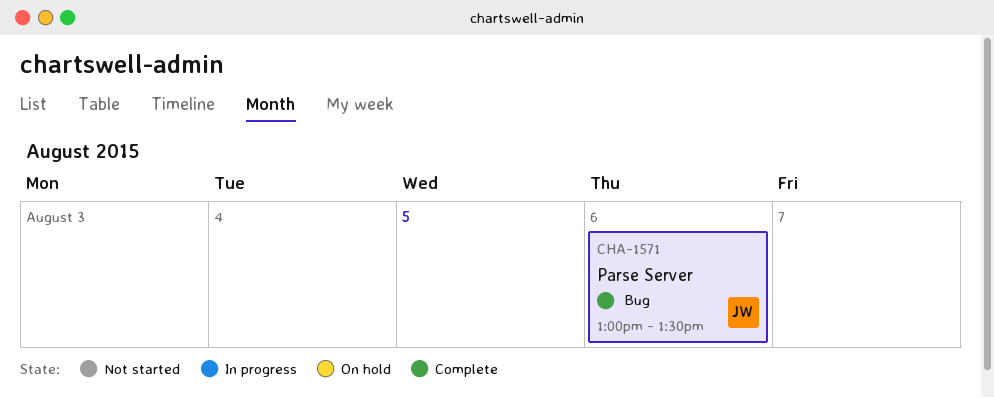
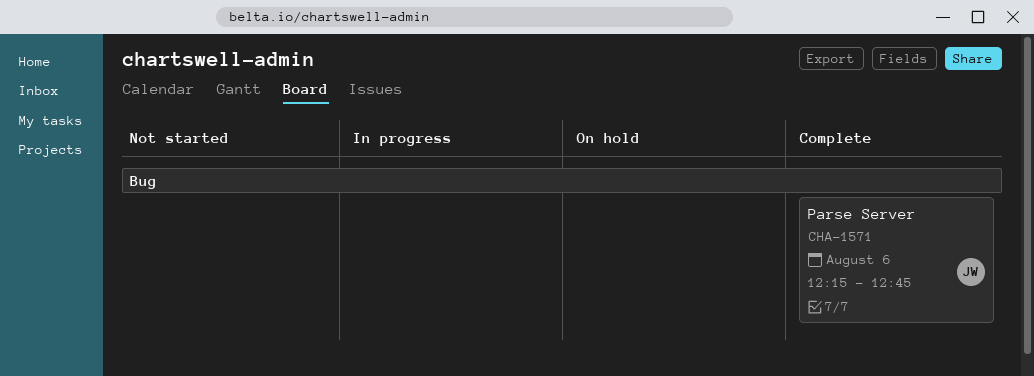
CHA-1571, begins: 13:00 -> 12:15
CHA-1571, ends: 13:30 -> 12:45

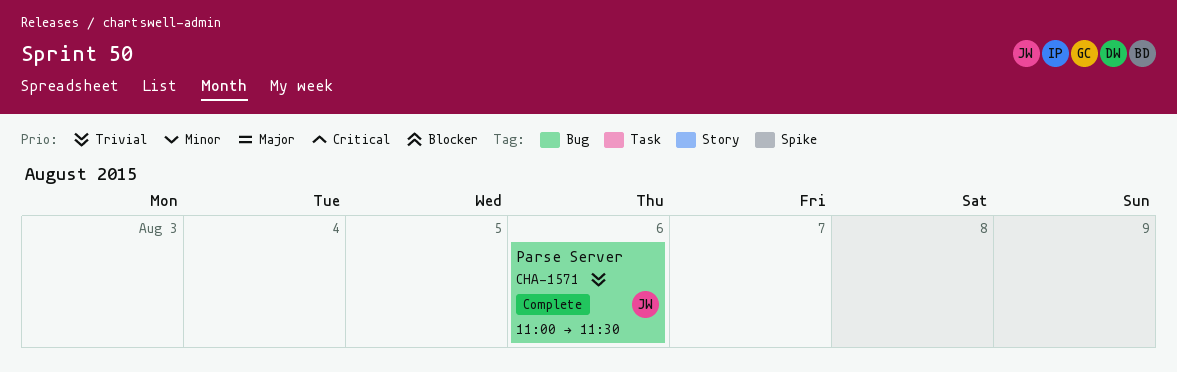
CHA-1571, begins: 12:15 -> 11:00
CHA-1571, ends: 12:45 -> 11:30

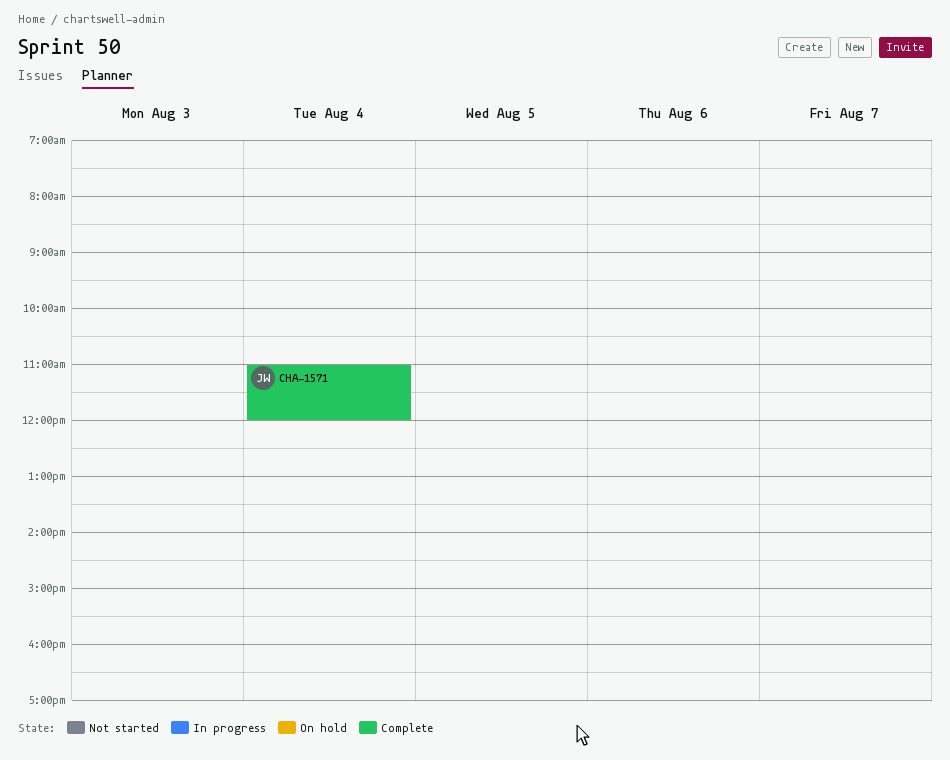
CHA-1571, day: Aug 6 -> Aug 4
CHA-1571, ends: 11:30 -> 12:00

